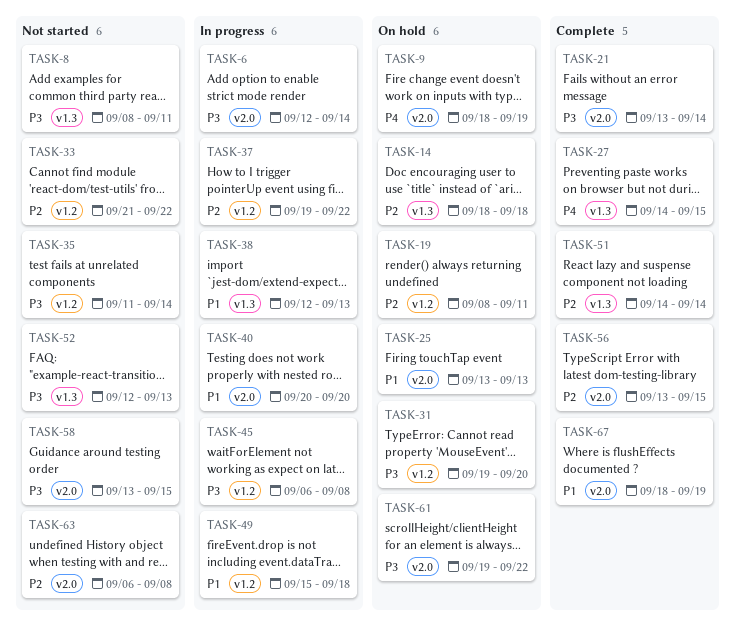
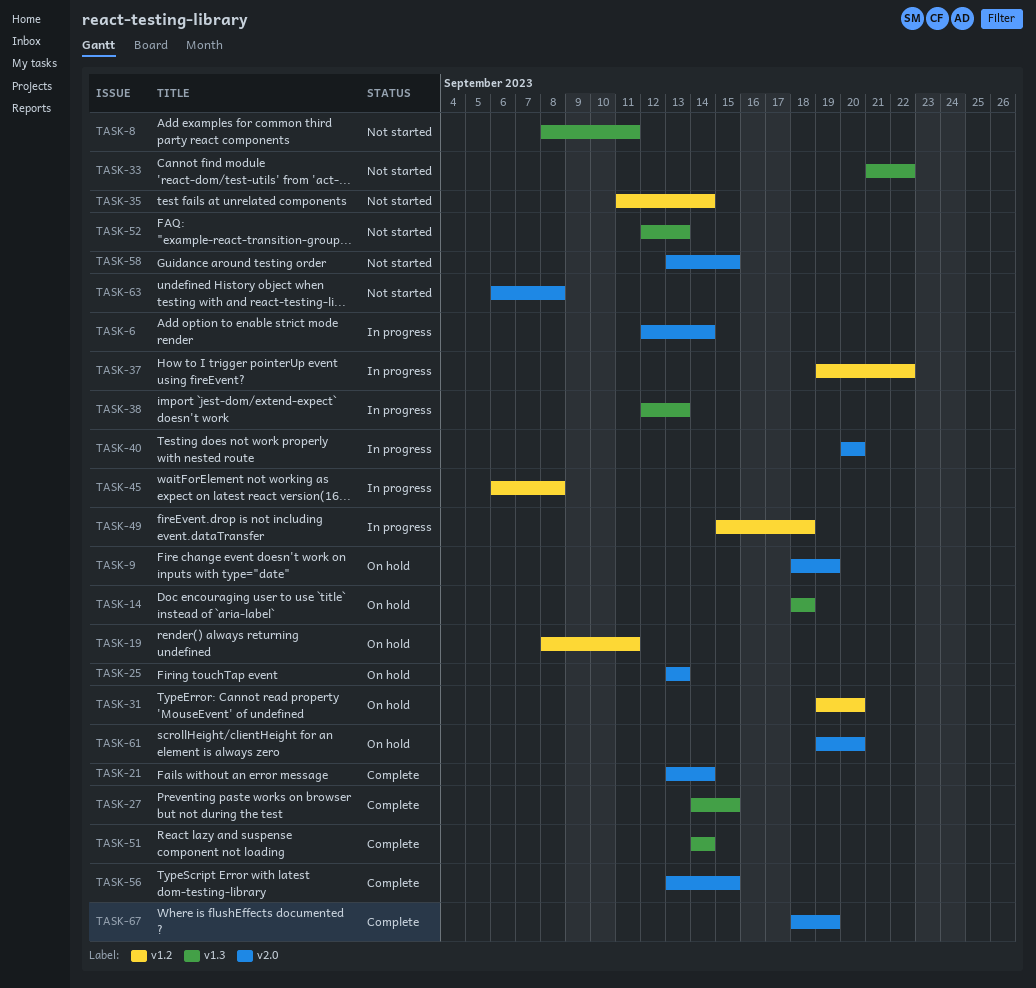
TASK-33, label: v1.2 -> v1.3
TASK-61, due: Sep 22 -> Sep 20

